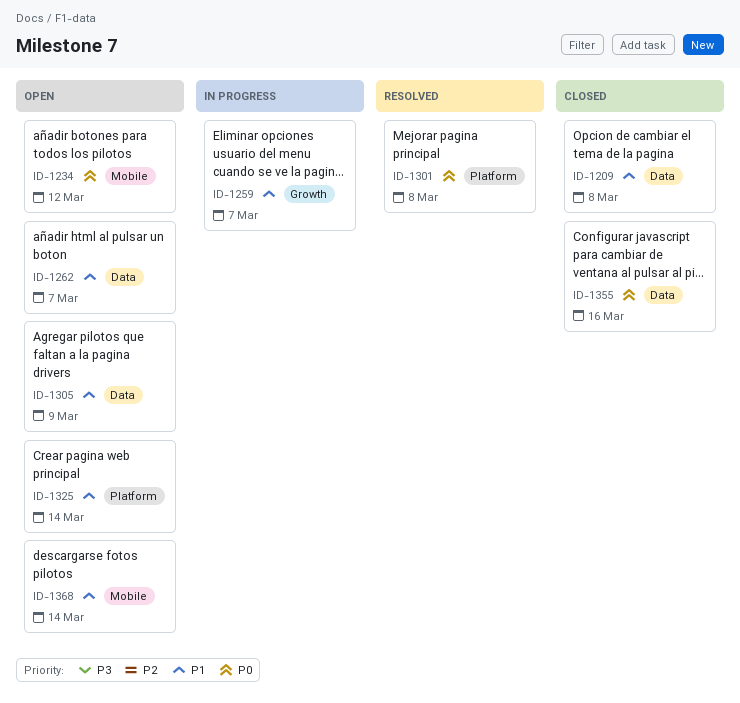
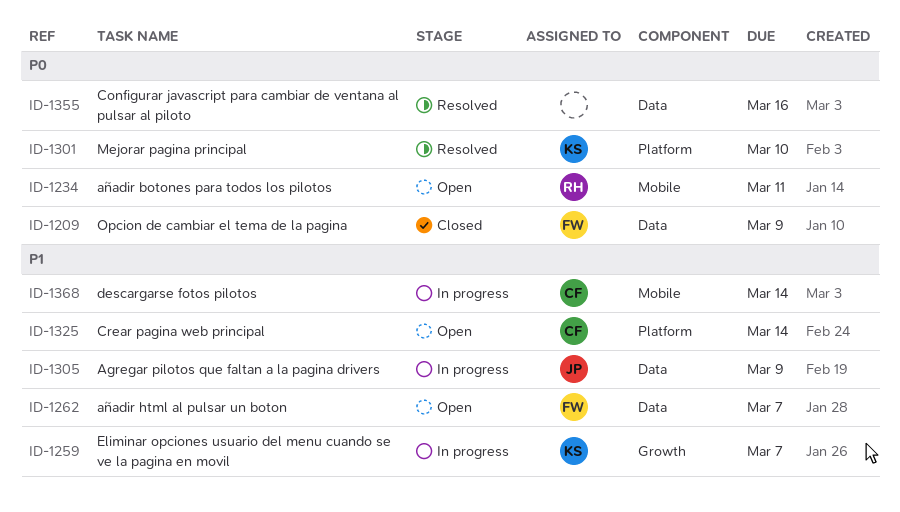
ID-1209, priority: P1 -> P0
ID-1209, due: Mar 8 -> Mar 9
ID-1234, due: Mar 12 -> Mar 11
ID-1301, due: Mar 8 -> Mar 10
ID-1305, status: Open -> In progress
ID-1355, status: Closed -> Resolved
ID-1368, status: Open -> In progress

